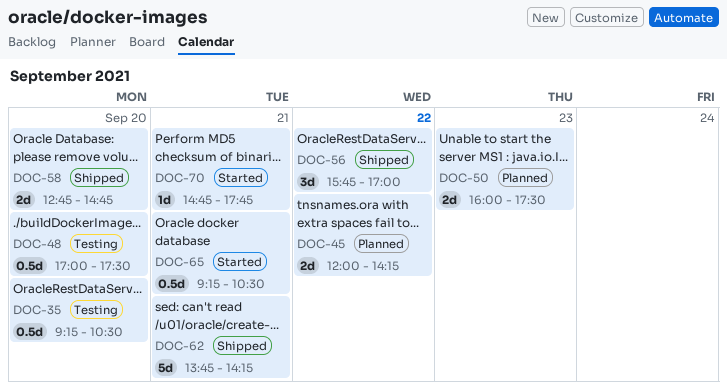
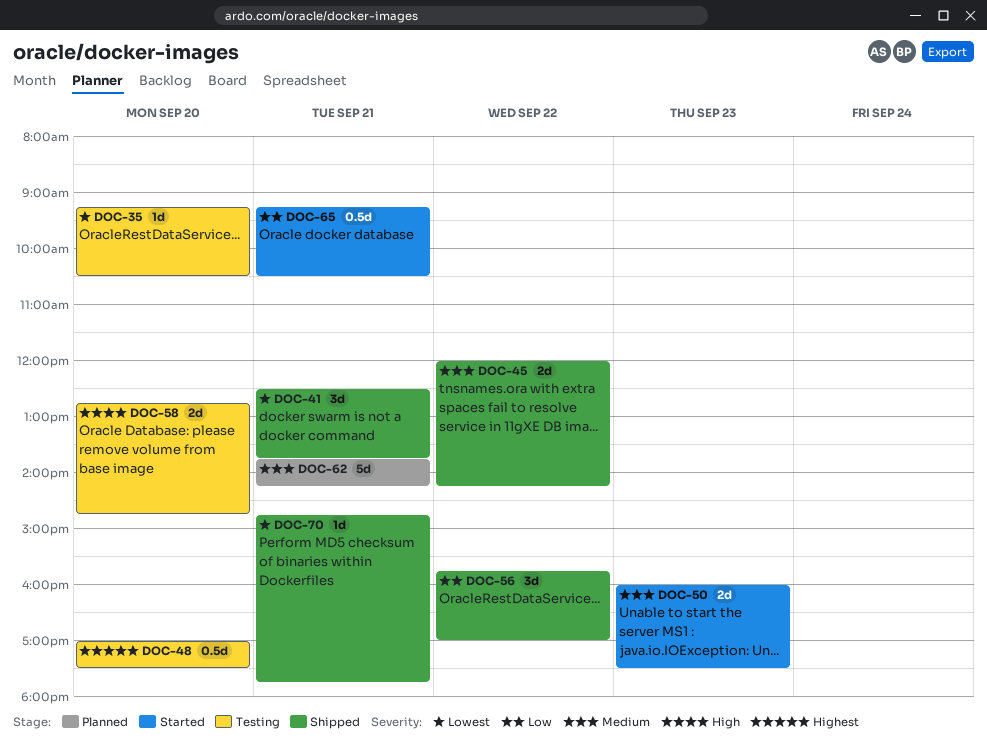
DOC-35, estimate: 0.5d -> 1d
DOC-41: none -> present
DOC-45, status: Planned -> Shipped
DOC-50, status: Planned -> Started
DOC-58, status: Shipped -> Testing
DOC-62, status: Shipped -> Planned
DOC-70, status: Started -> Shipped

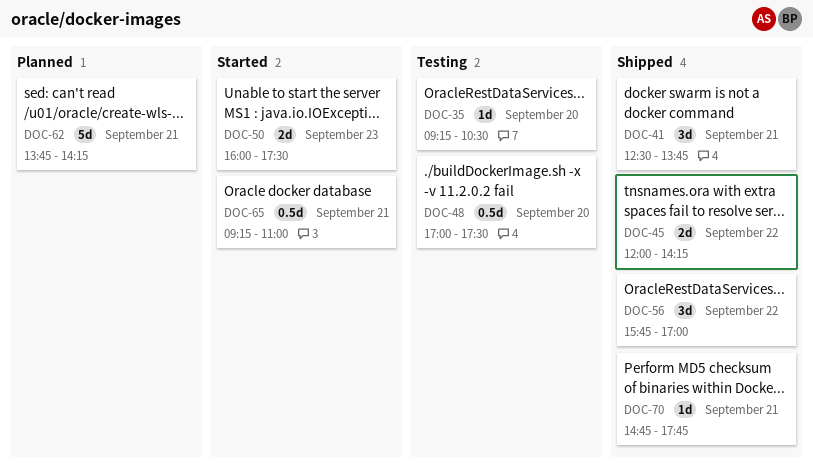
DOC-58: present -> none
DOC-65, ends: 10:30 -> 11:00

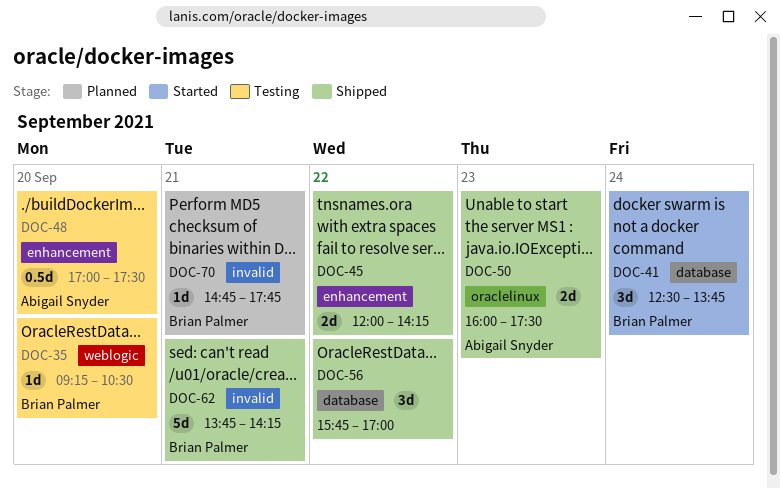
DOC-41, status: Shipped -> Started
DOC-41, day: Sep 21 -> Sep 24
DOC-50, status: Started -> Shipped
DOC-62, status: Planned -> Shipped
DOC-65: present -> none
DOC-70, status: Shipped -> Planned

